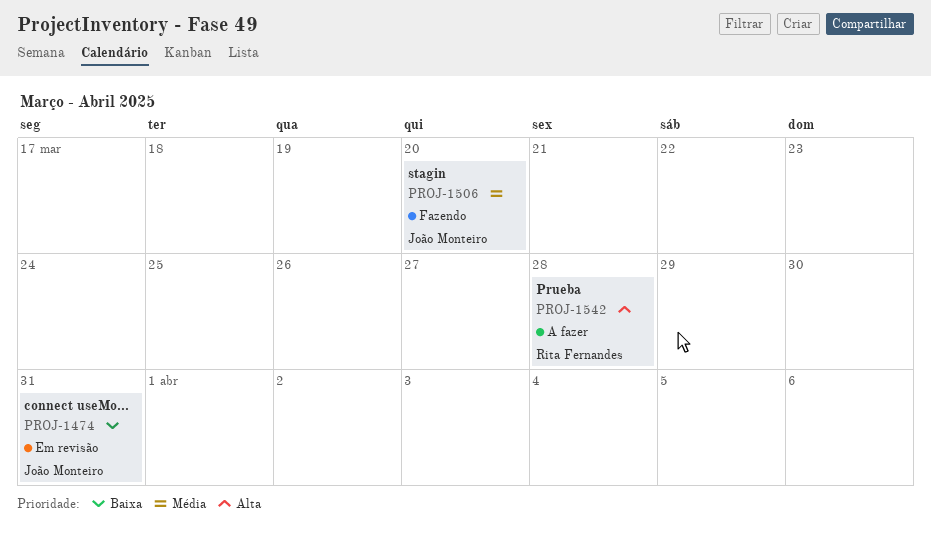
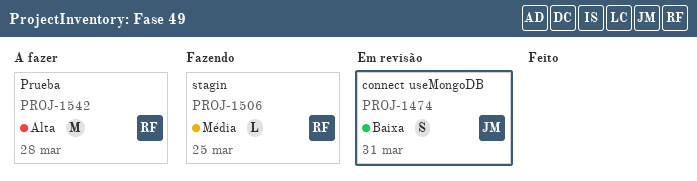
PROJ-1506, owner: João Monteiro -> Rita Fernandes
PROJ-1506, due: Mar 20 -> Mar 25

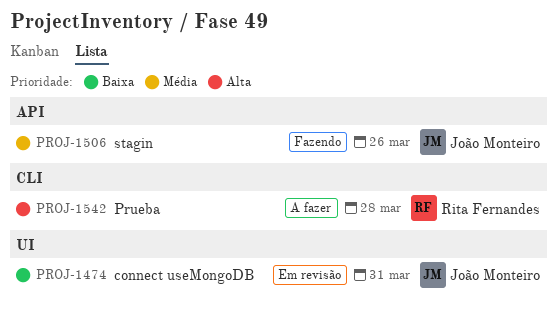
PROJ-1506, owner: Rita Fernandes -> João Monteiro
PROJ-1506, due: Mar 25 -> Mar 26

